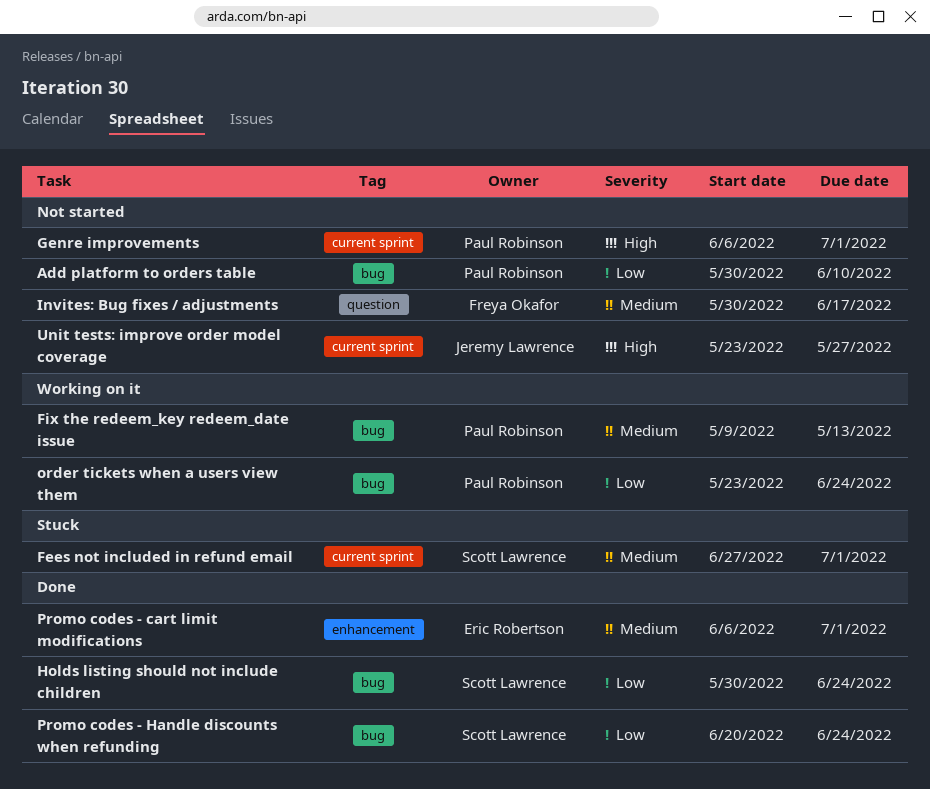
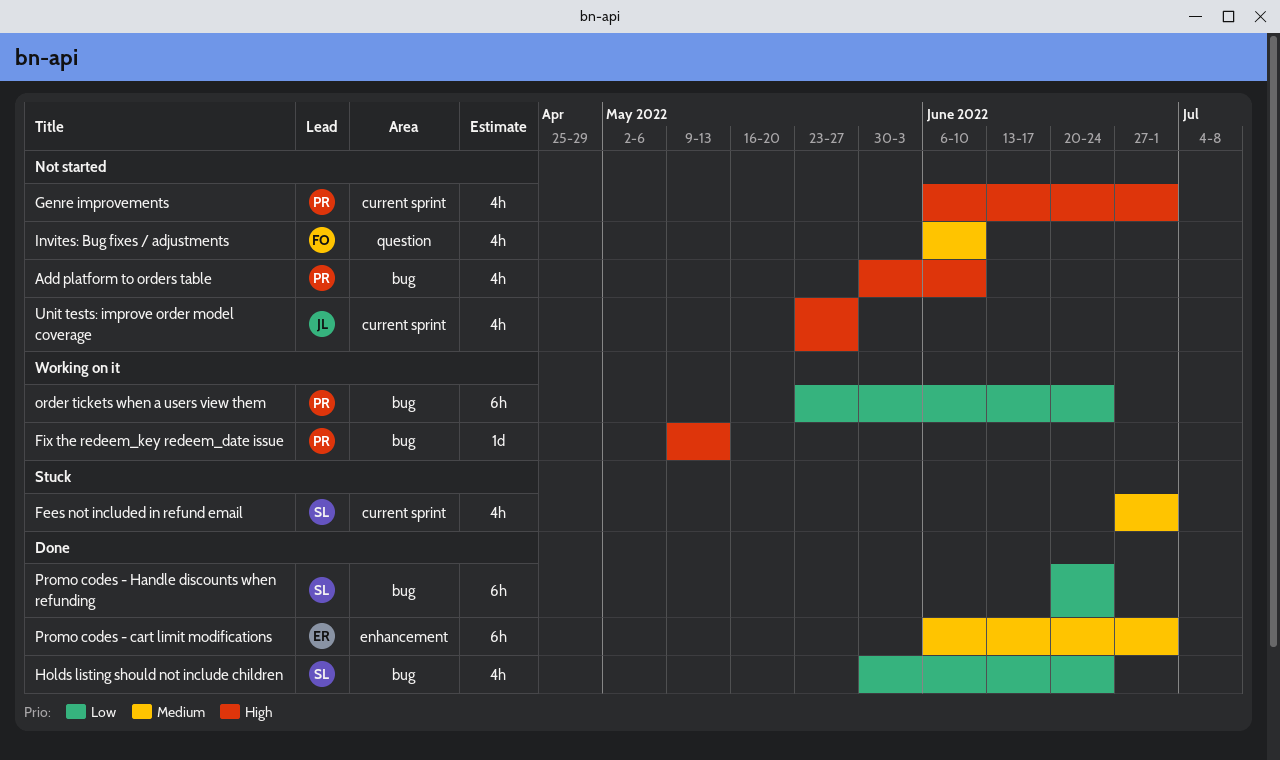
Add platform to orders table, priority: Low -> High
Fix the redeem_key redeem_date issue, priority: Medium -> High
Invites: Bug fixes / adjustments, start: May 30 -> Jun 6
Invites: Bug fixes / adjustments, due: Jun 17 -> Jun 10

